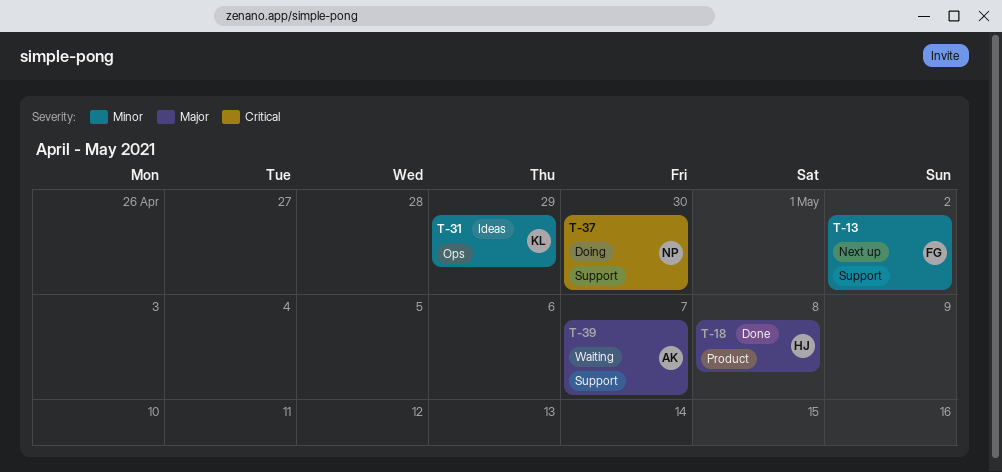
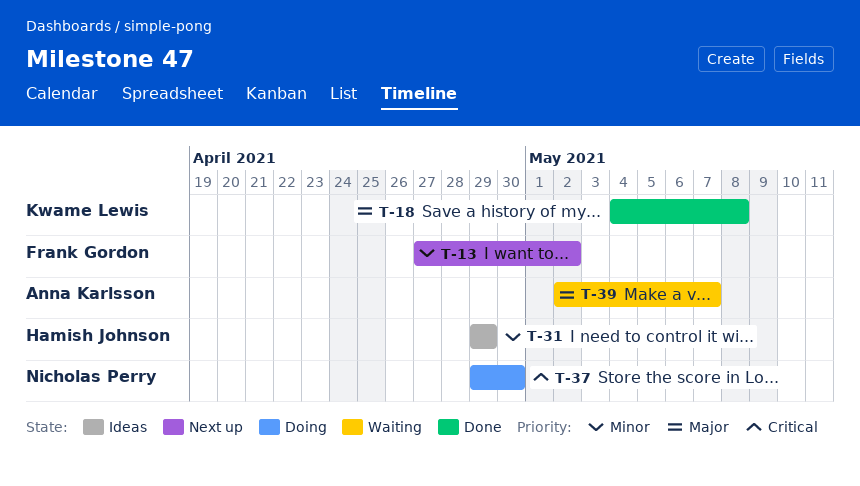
T-18, owner: Hamish Johnson -> Kwame Lewis
T-31, owner: Kwame Lewis -> Hamish Johnson

